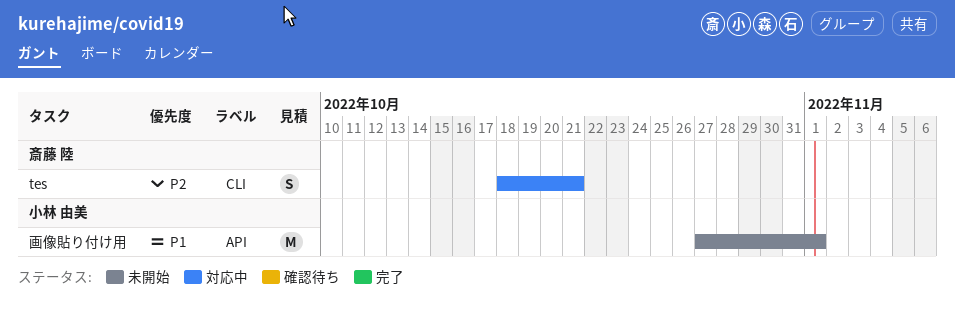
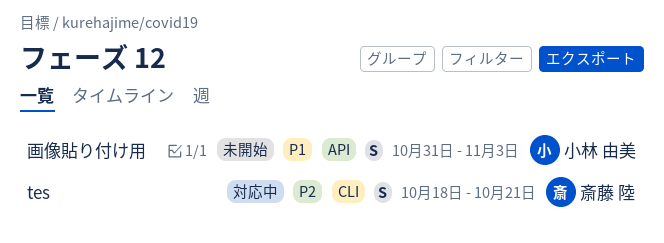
画像貼り付け用, estimate: M -> S
画像貼り付け用, start: Oct 27 -> Oct 31
画像貼り付け用, due: Nov 1 -> Nov 3

